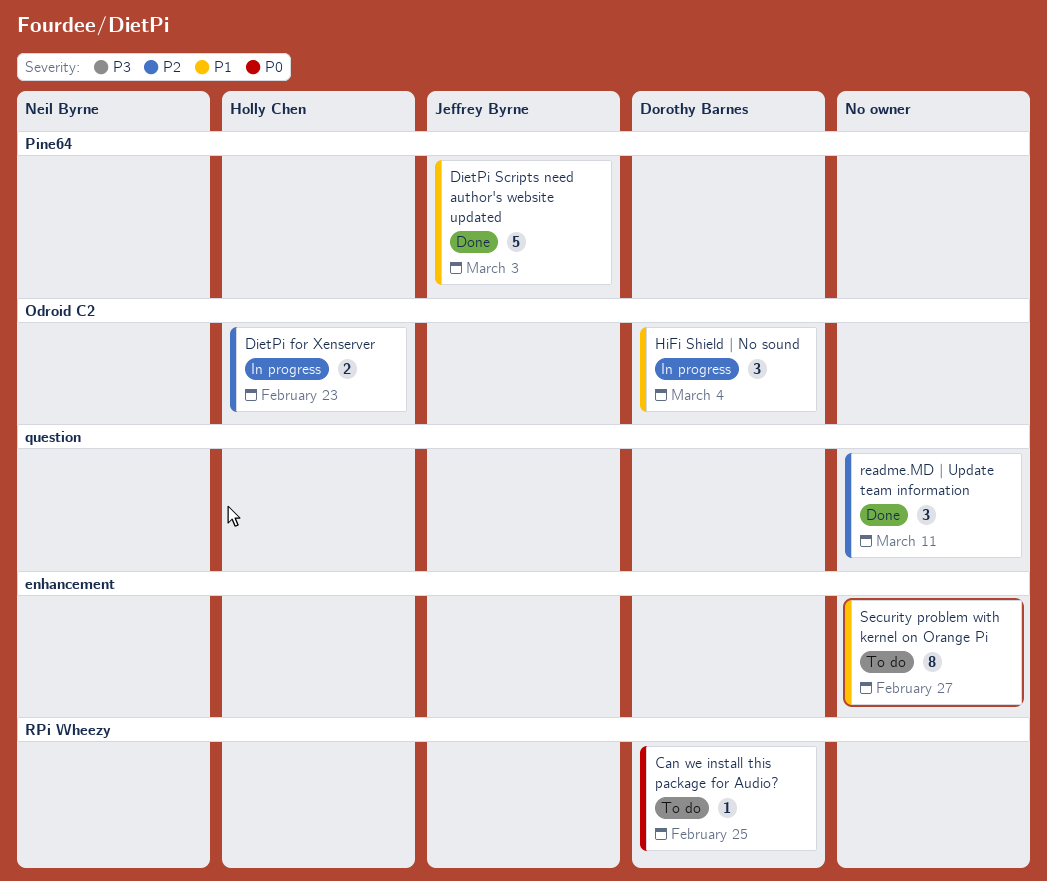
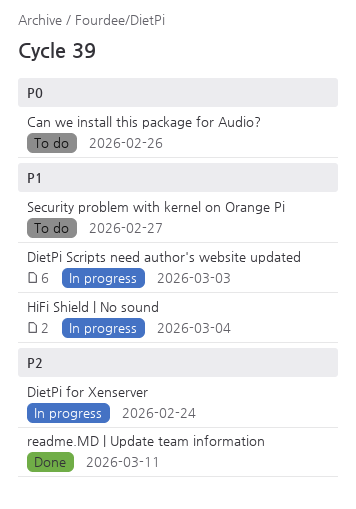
Can we install this package for Audio?, due: Feb 25 -> Feb 26
DietPi for Xenserver, due: Feb 23 -> Feb 24
DietPi Scripts need author's website updated, status: Done -> In progress

